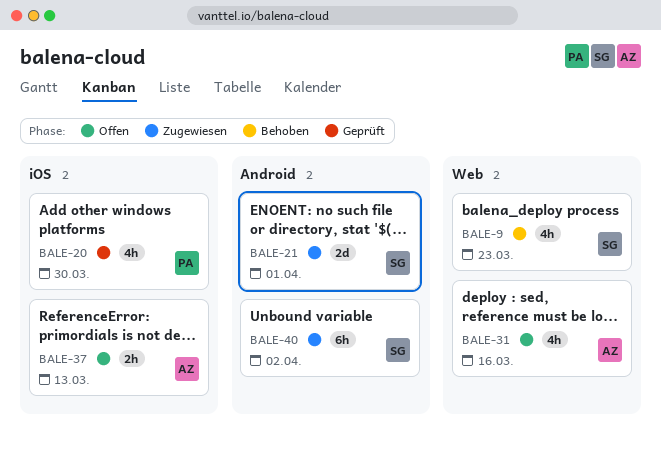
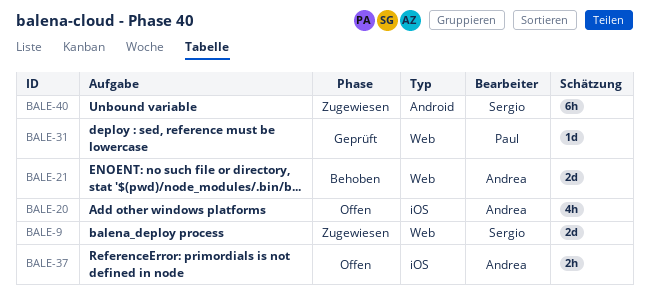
BALE-9, status: Behoben -> Zugewiesen
BALE-9, estimate: 4h -> 2d
BALE-20, status: Geprüft -> Offen
BALE-20, owner: Paul -> Andrea
BALE-21, status: Zugewiesen -> Behoben
BALE-21, owner: Sergio -> Andrea
BALE-21, label: Android -> Web
BALE-31, status: Offen -> Geprüft
BALE-31, owner: Andrea -> Paul
BALE-31, estimate: 4h -> 1d

